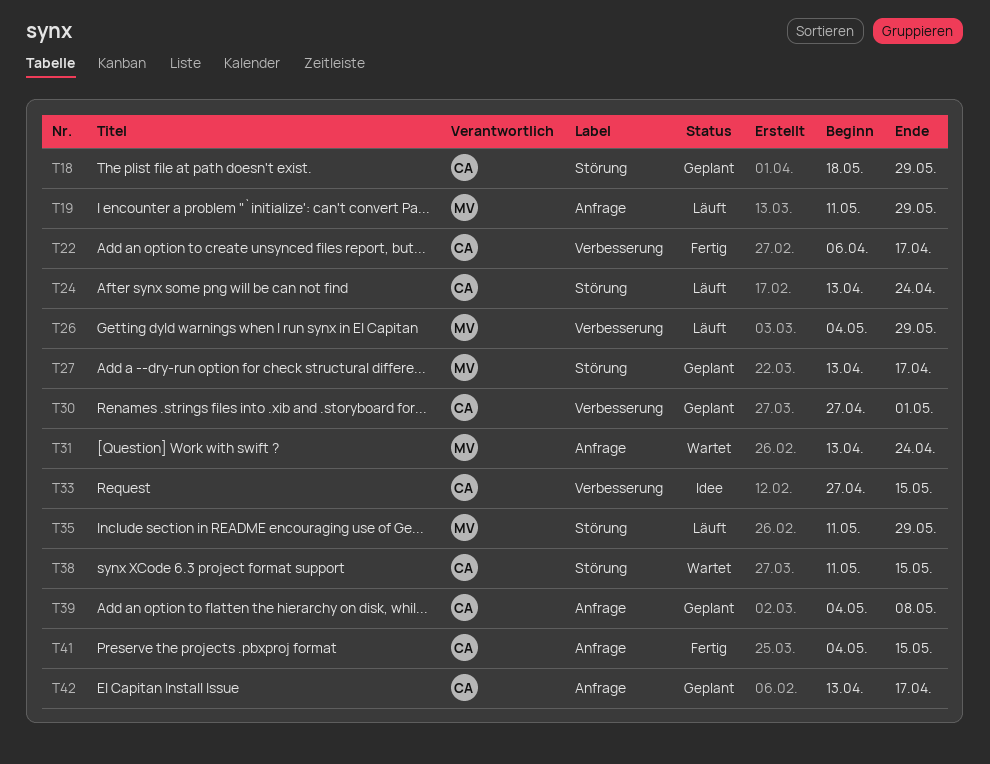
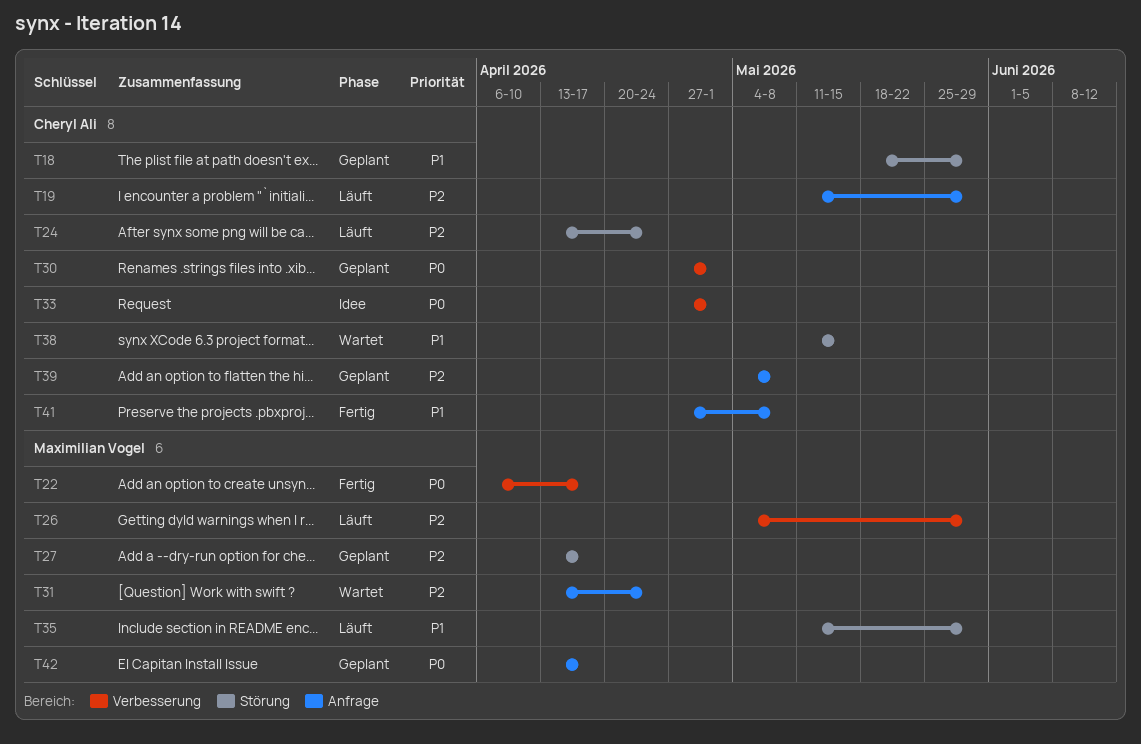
T19, owner: Maximilian Vogel -> Cheryl Ali
T22, owner: Cheryl Ali -> Maximilian Vogel
T33, due: May 15 -> May 1
T41, start: May 4 -> Apr 27
T41, due: May 15 -> May 8
T42, owner: Cheryl Ali -> Maximilian Vogel

